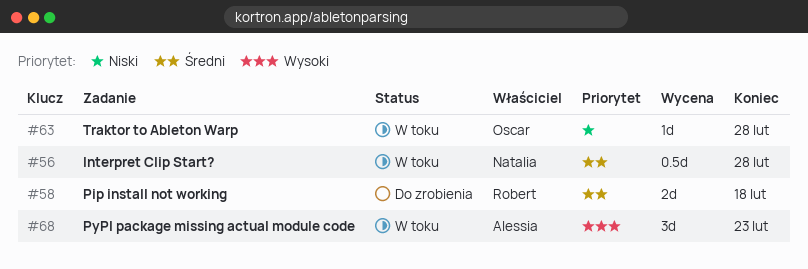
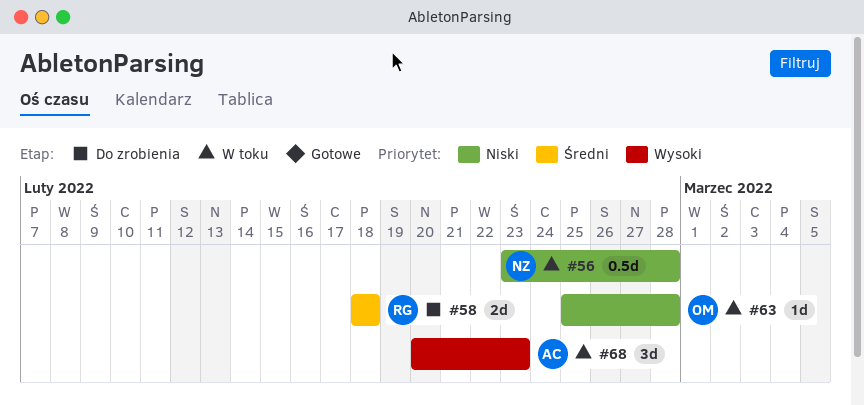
#56, priority: Średni -> Niski

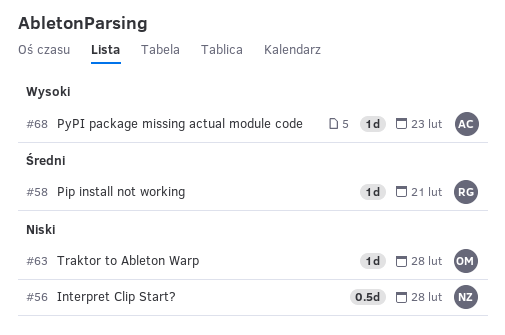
#58, estimate: 2d -> 1d
#58, due: Feb 18 -> Feb 21
#68, estimate: 3d -> 1d

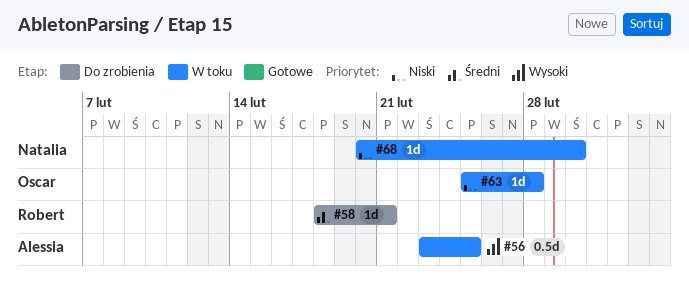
#56, owner: Natalia -> Alessia
#56, priority: Niski -> Wysoki
#56, due: Feb 28 -> Feb 25
#68, owner: Alessia -> Natalia
#68, priority: Wysoki -> Niski
#68, due: Feb 23 -> Mar 2

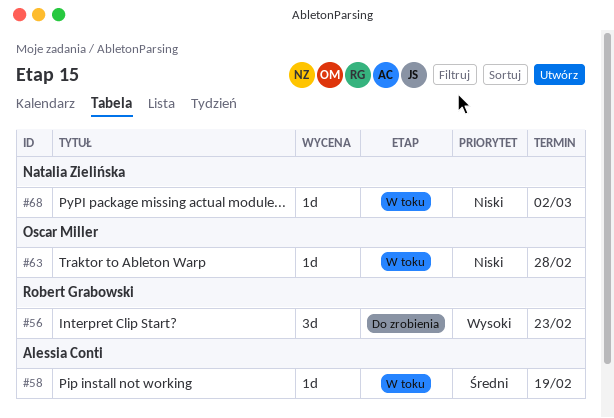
#56, status: W toku -> Do zrobienia
#56, owner: Alessia Conti -> Robert Grabowski
#56, estimate: 0.5d -> 3d
#56, due: Feb 25 -> Feb 23
#58, status: Do zrobienia -> W toku
#58, owner: Robert Grabowski -> Alessia Conti
#58, due: Feb 21 -> Feb 19

